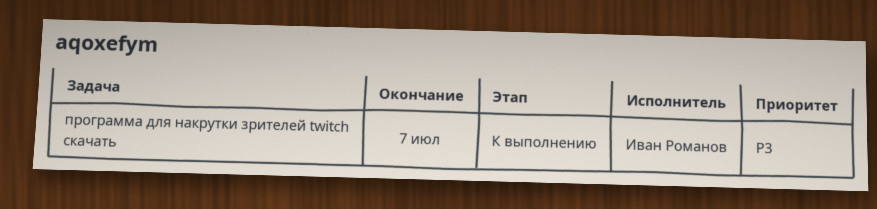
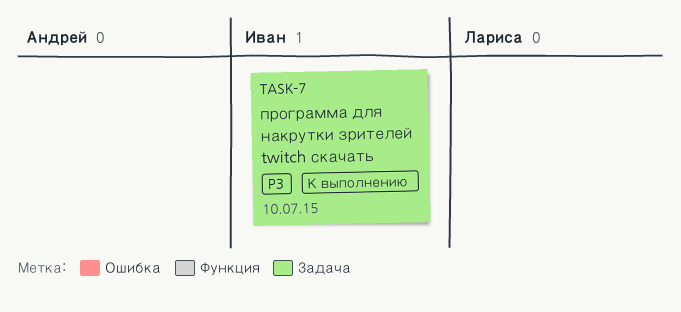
программа для накрутки зрителей twitch скачать, due: Jul 7 -> Jul 10

